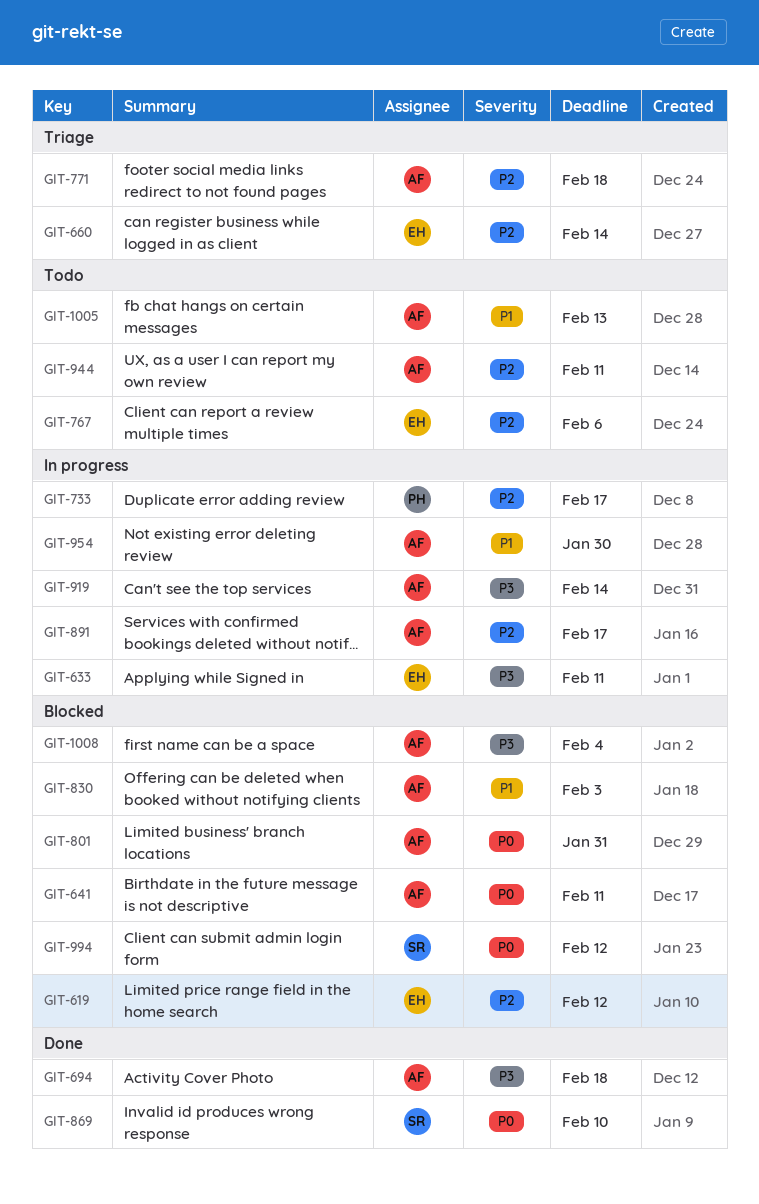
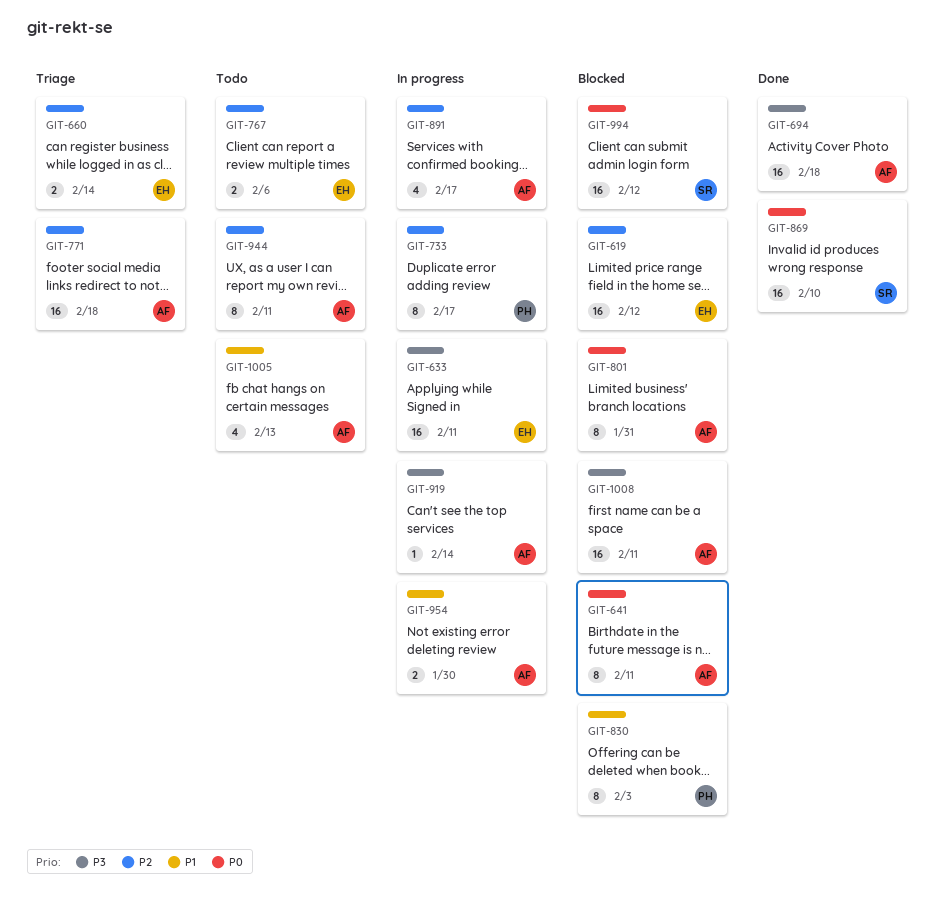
GIT-830, owner: AF -> PH
GIT-1008, due: Feb 4 -> Feb 11

